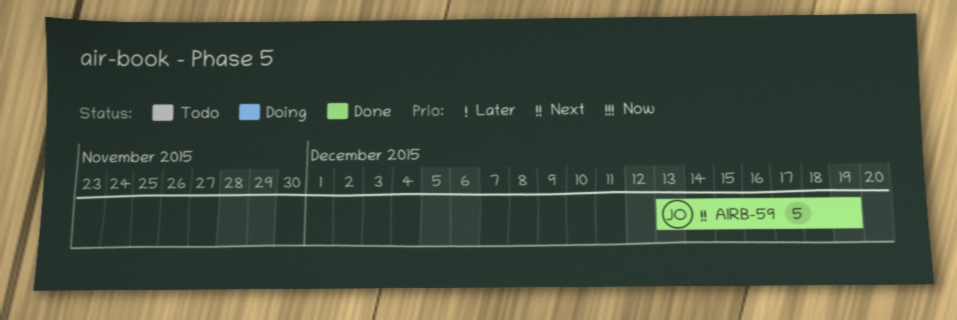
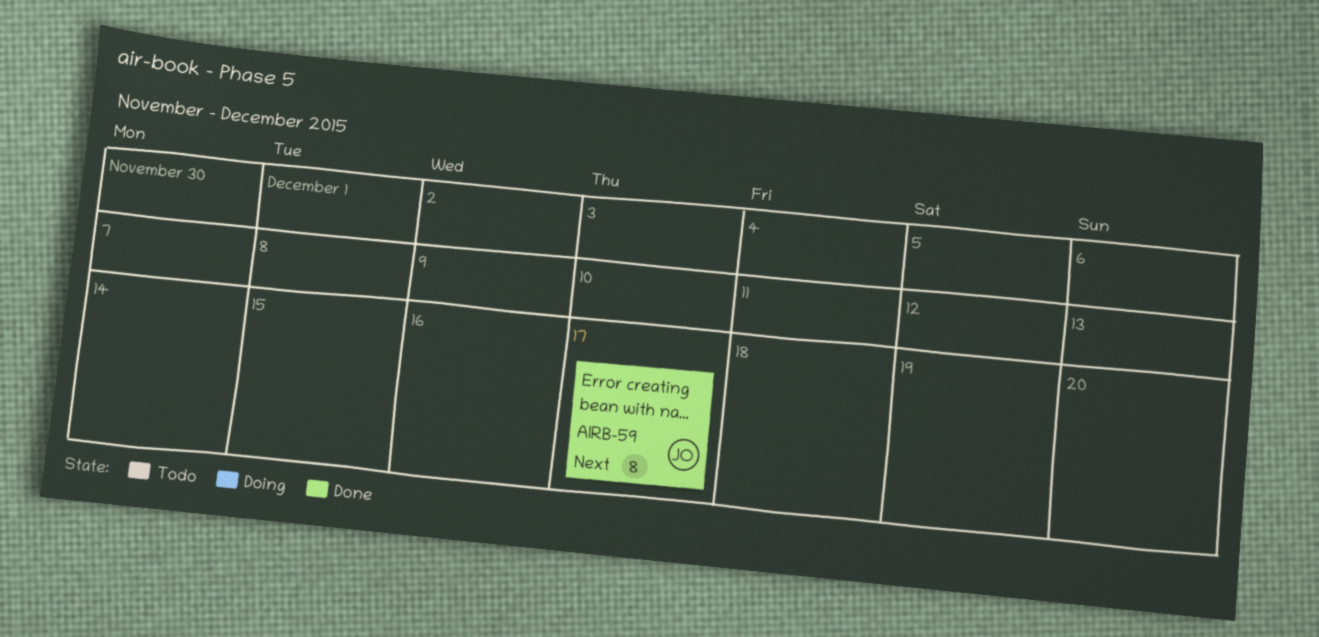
AIRB-59, estimate: 5 -> 8
AIRB-59, due: Dec 19 -> Dec 17

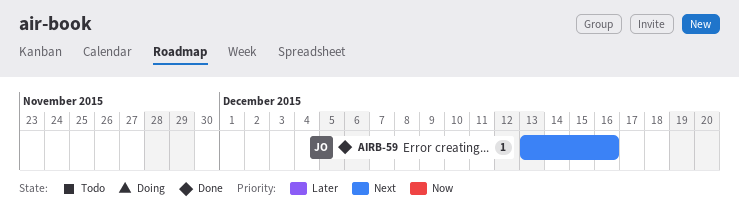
AIRB-59, estimate: 8 -> 1
AIRB-59, due: Dec 17 -> Dec 16

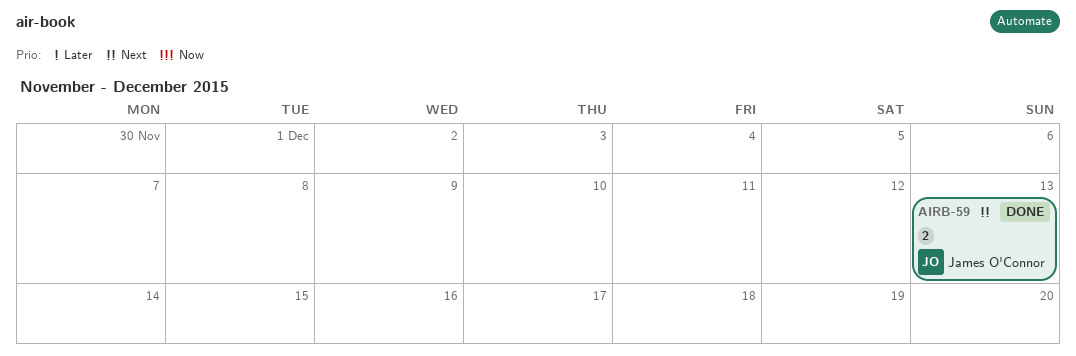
AIRB-59, estimate: 1 -> 2
AIRB-59, due: Dec 16 -> Dec 13

